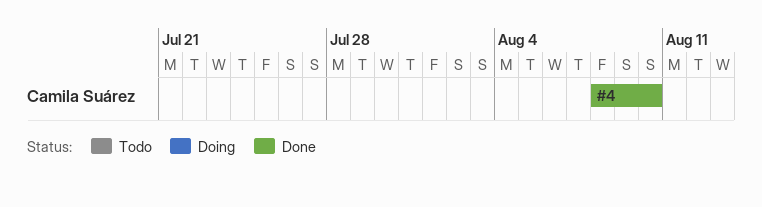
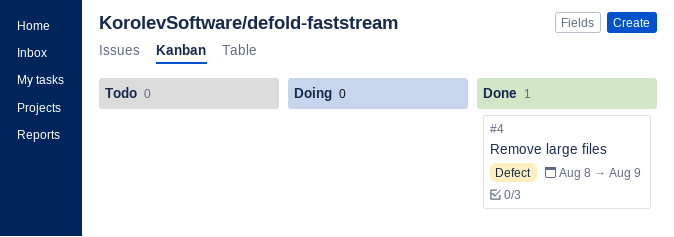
#4, due: Aug 10 -> Aug 9

